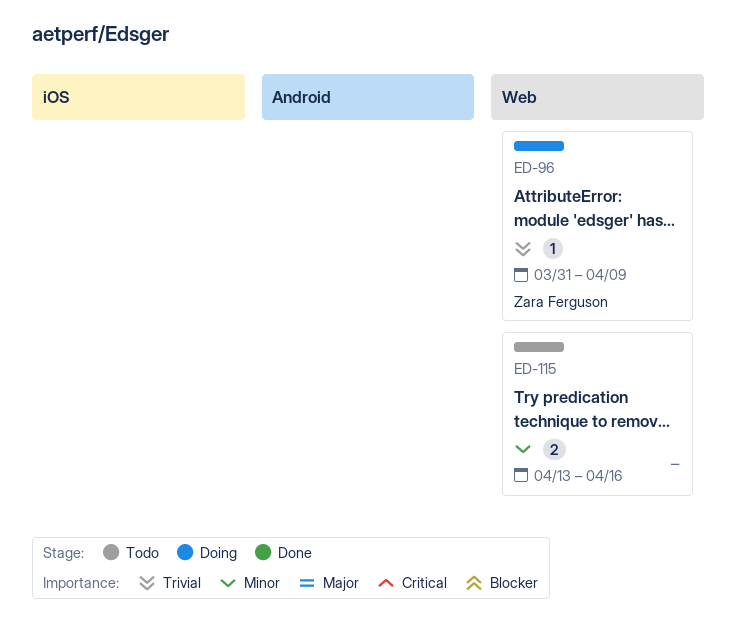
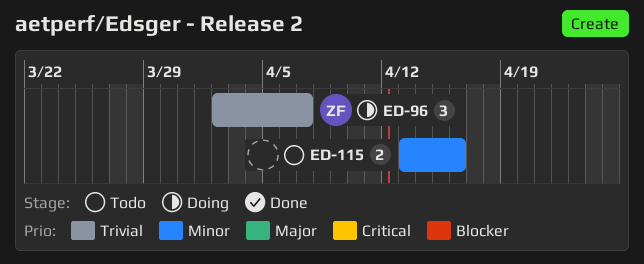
ED-96, estimate: 1 -> 3
ED-96, start: Mar 31 -> Apr 2
ED-96, due: Apr 9 -> Apr 7

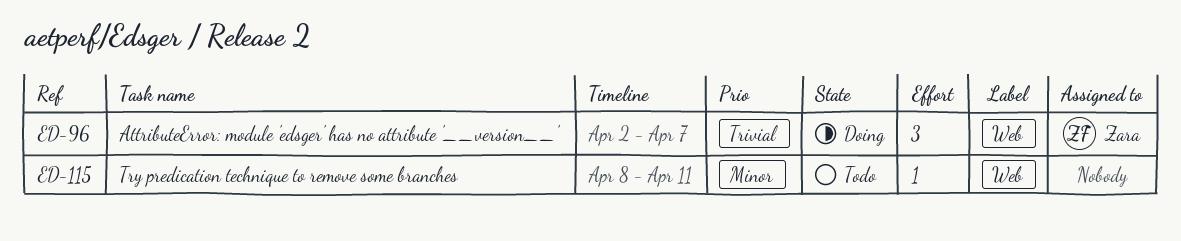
ED-115, estimate: 2 -> 1
ED-115, start: Apr 13 -> Apr 8
ED-115, due: Apr 16 -> Apr 11

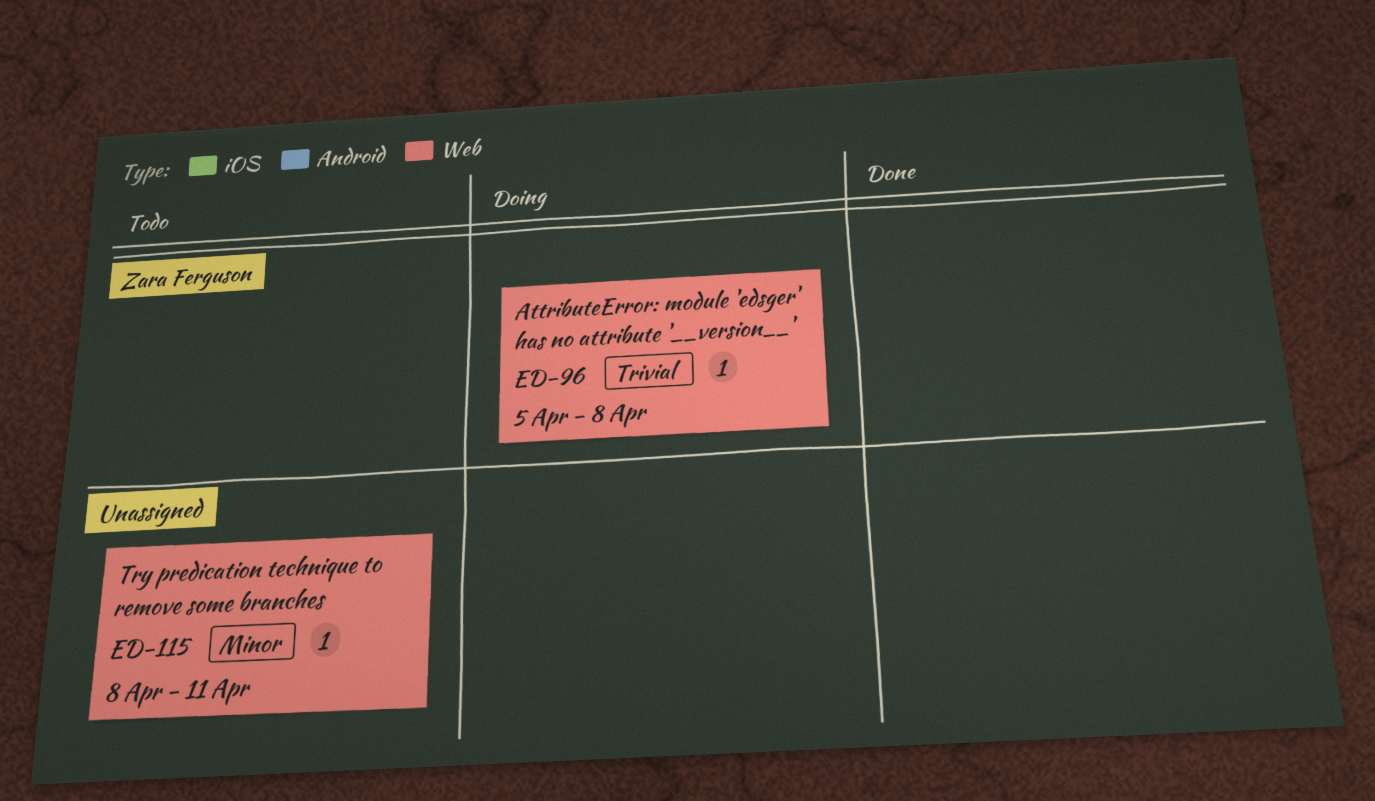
ED-96, estimate: 3 -> 1
ED-96, start: Apr 2 -> Apr 5
ED-96, due: Apr 7 -> Apr 8

